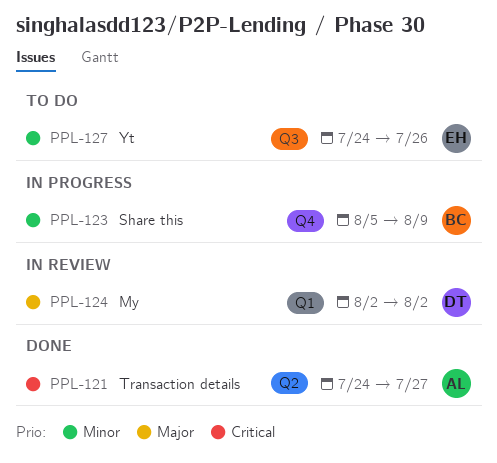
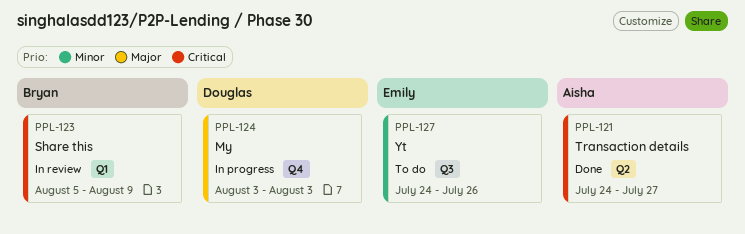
PPL-123, status: In progress -> In review
PPL-123, priority: Minor -> Critical
PPL-123, label: Q4 -> Q1
PPL-124, status: In review -> In progress
PPL-124, label: Q1 -> Q4
PPL-124, start: Aug 2 -> Aug 3
PPL-124, due: Aug 2 -> Aug 3

